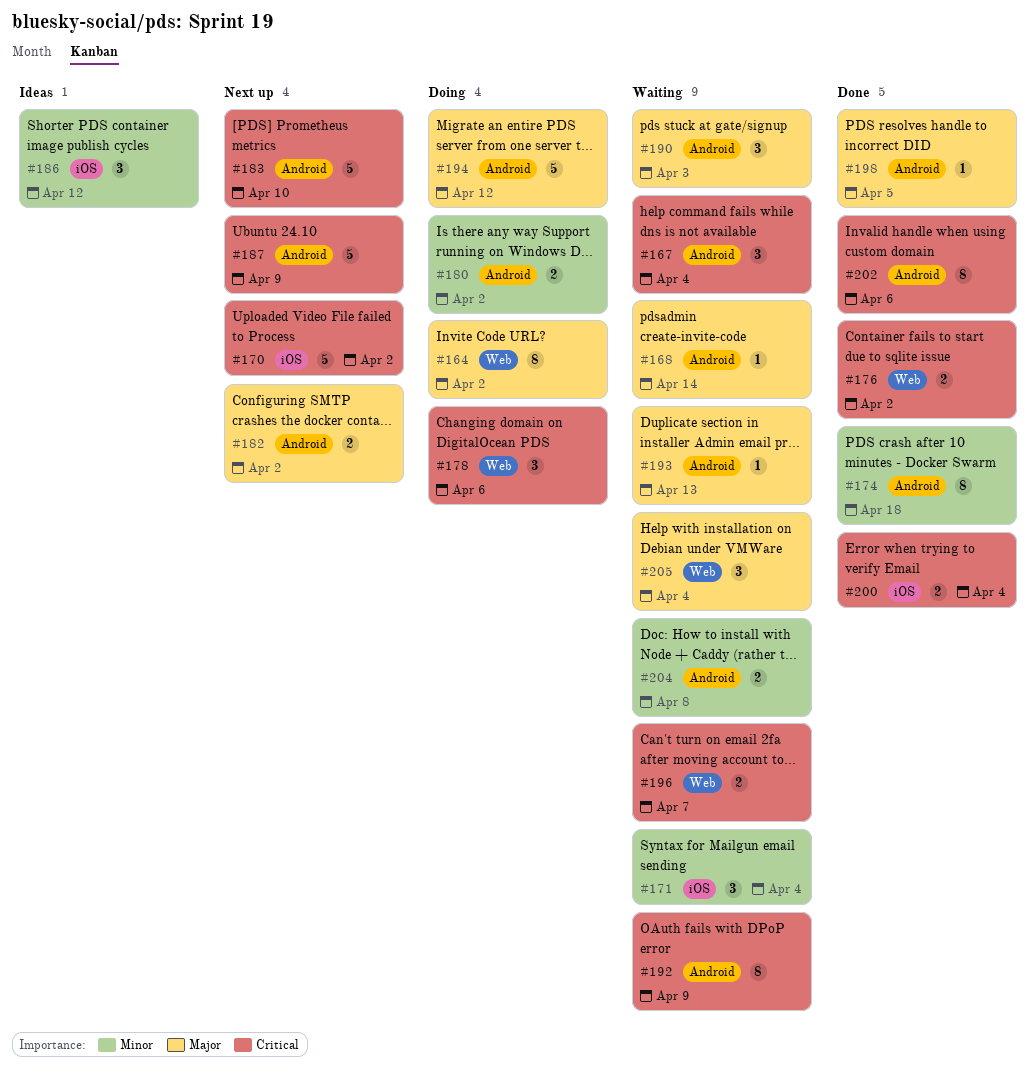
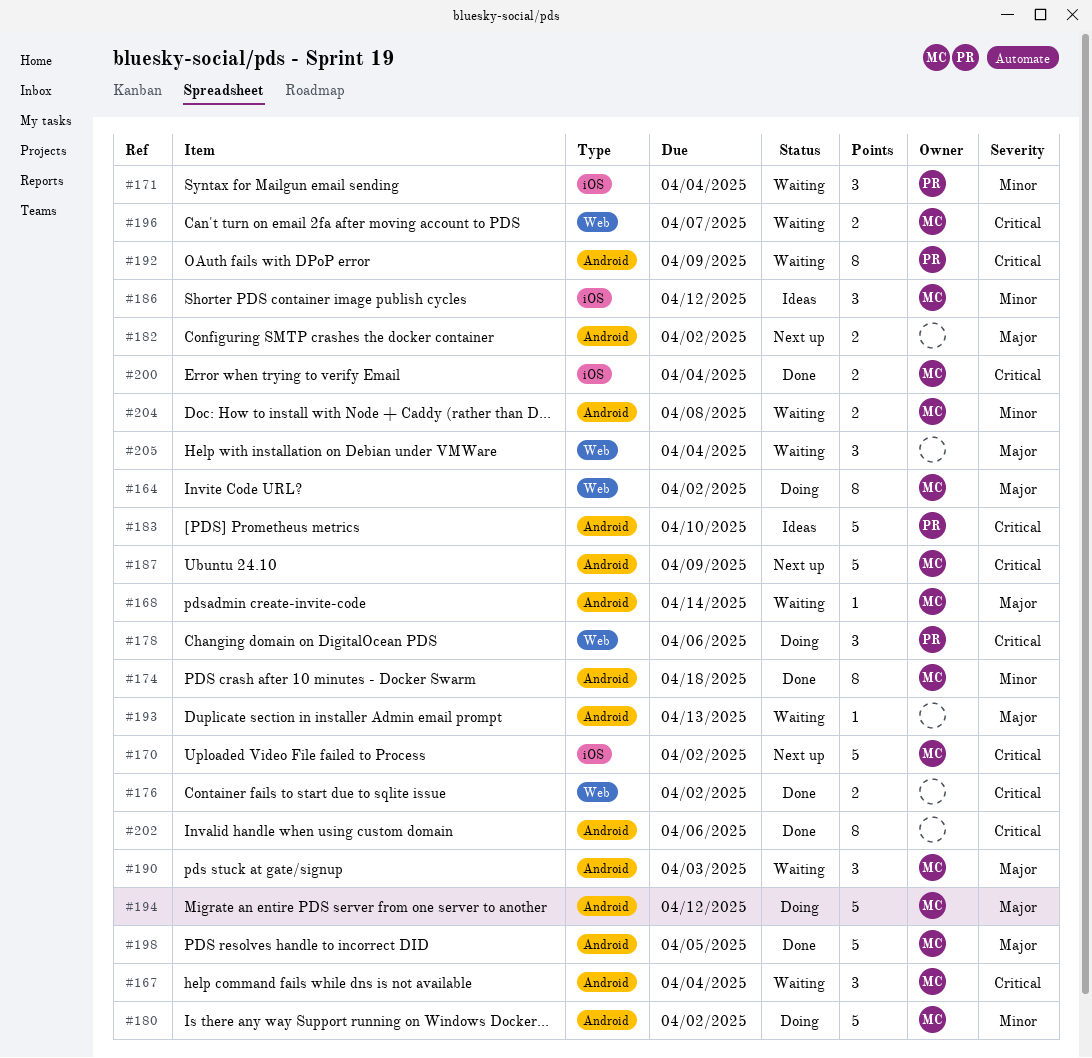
#180, estimate: 2 -> 5
#183, status: Next up -> Ideas
#198, estimate: 1 -> 5

